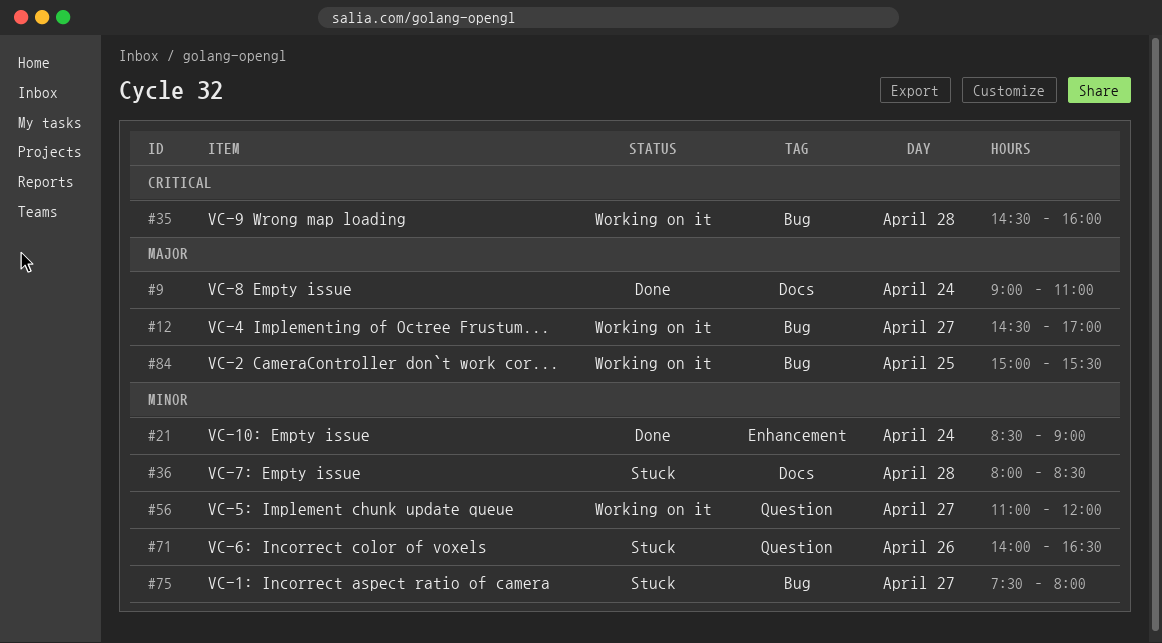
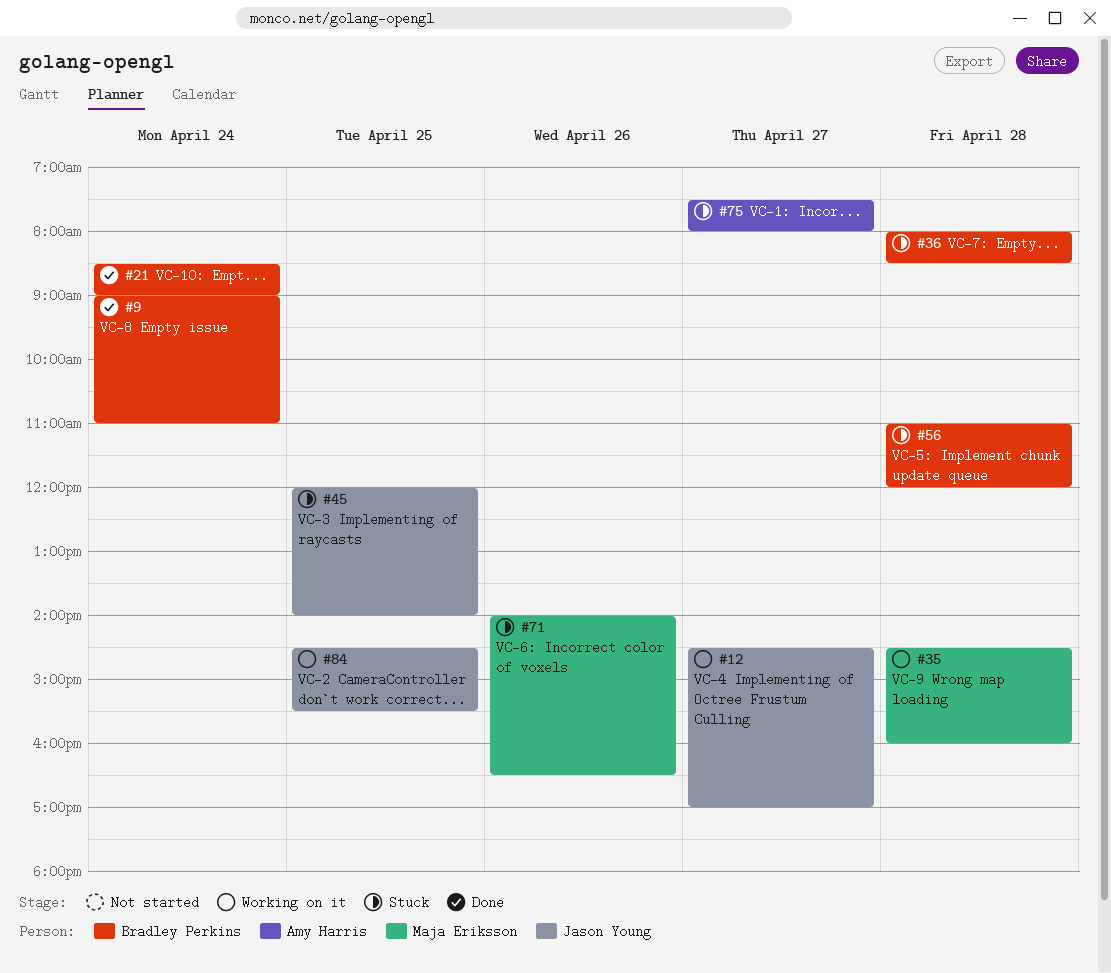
#45: none -> present
#56, status: Working on it -> Stuck
#56, day: Apr 27 -> Apr 28
#84, begins: 15:00 -> 14:30

